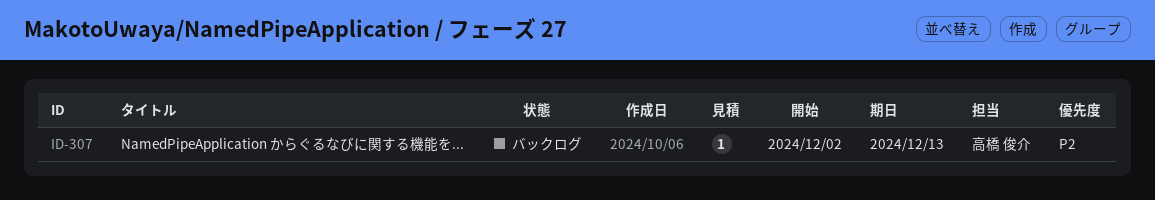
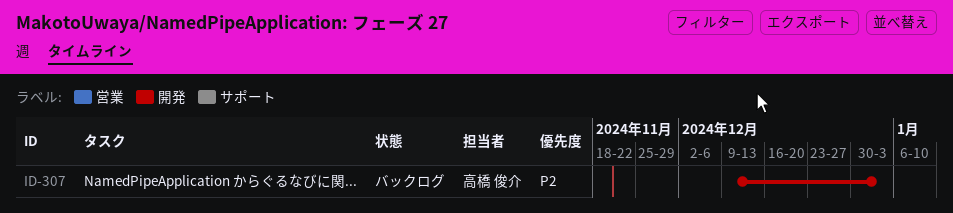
ID-307, start: Dec 2 -> Dec 9
ID-307, due: Dec 13 -> Jan 3

